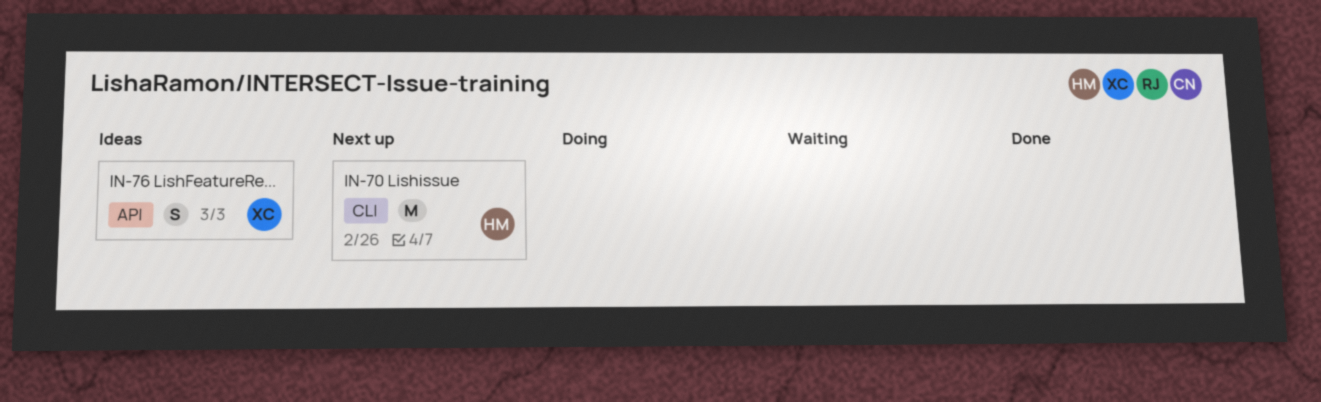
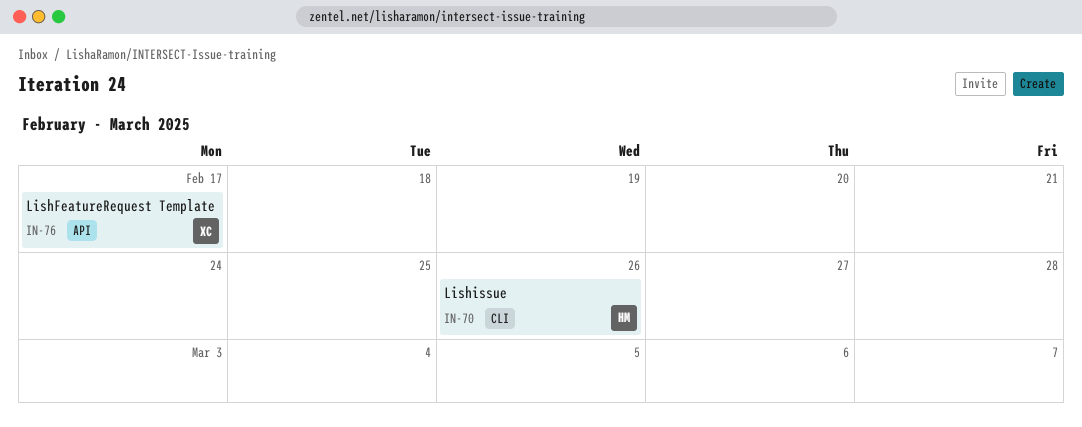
IN-76, due: Mar 3 -> Feb 17

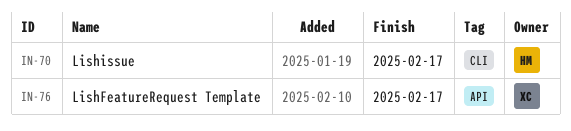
IN-70, due: Feb 26 -> Feb 17

